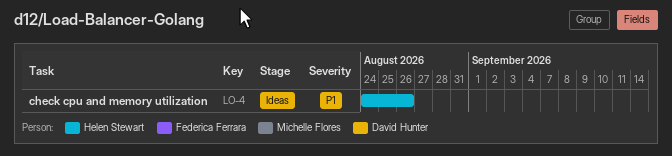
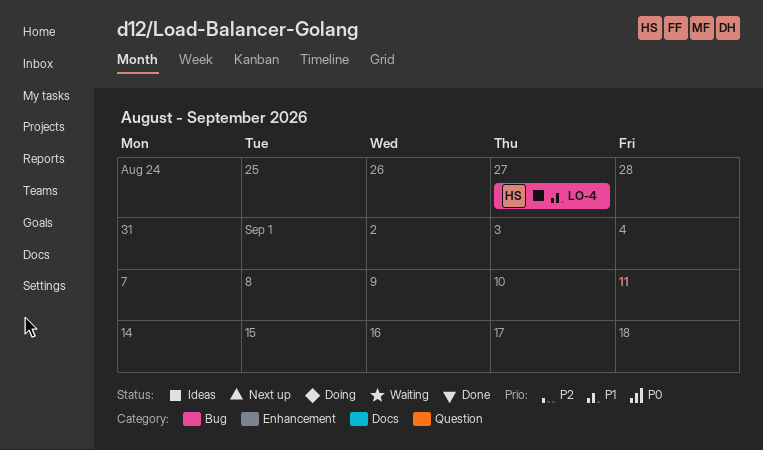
LO-4, start: Aug 24 -> Aug 27
LO-4, due: Aug 26 -> Aug 27

